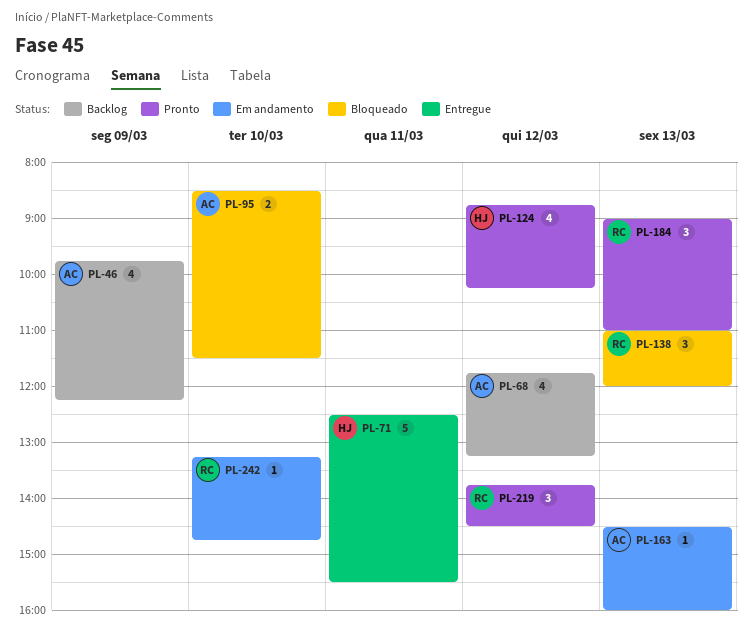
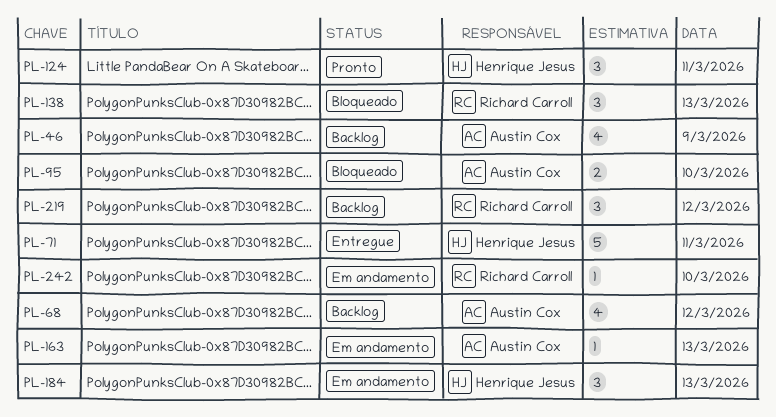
PL-124, estimate: 4 -> 3
PL-124, day: Mar 12 -> Mar 11
PL-184, status: Pronto -> Em andamento
PL-184, owner: Richard Carroll -> Henrique Jesus
PL-219, status: Pronto -> Backlog

